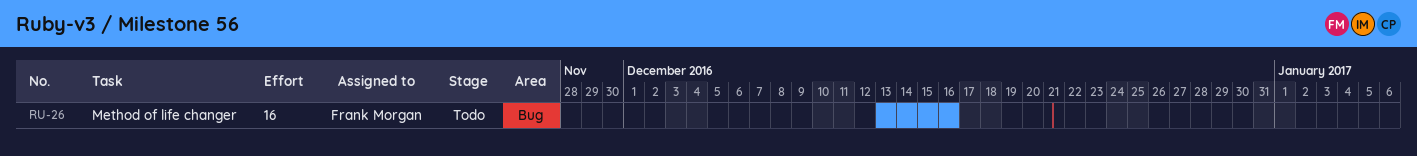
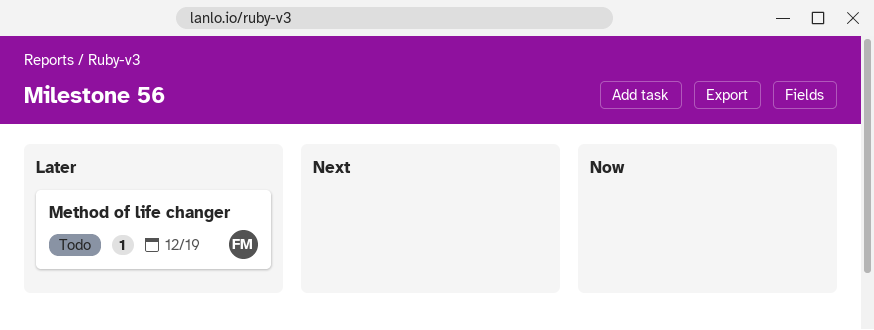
Method of life changer, estimate: 16 -> 1
Method of life changer, due: Dec 16 -> Dec 19

